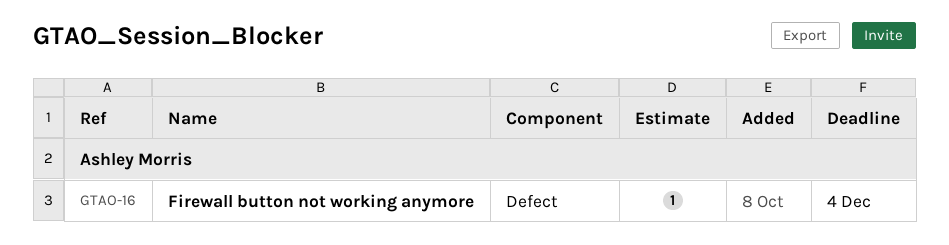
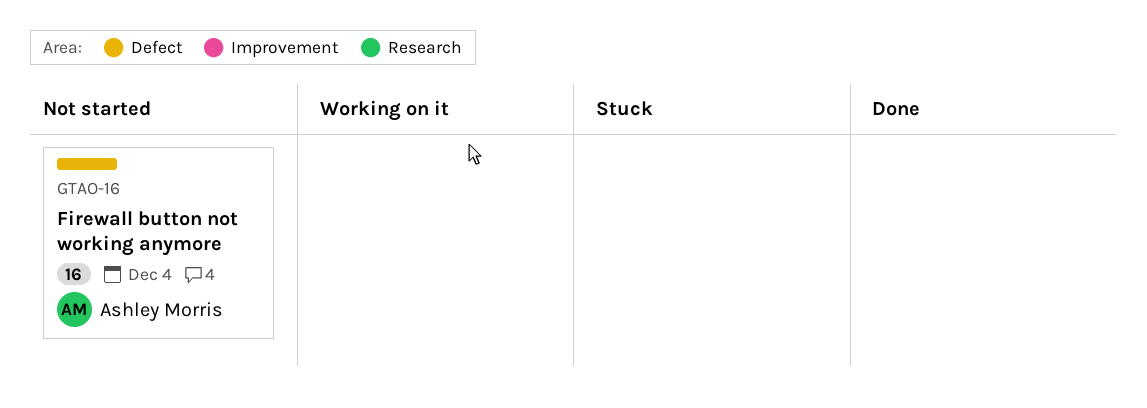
GTAO-16, estimate: 1 -> 16

